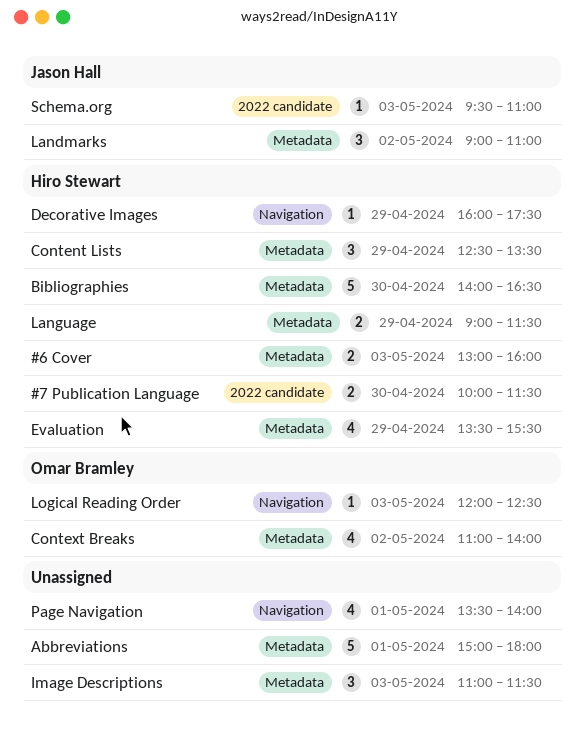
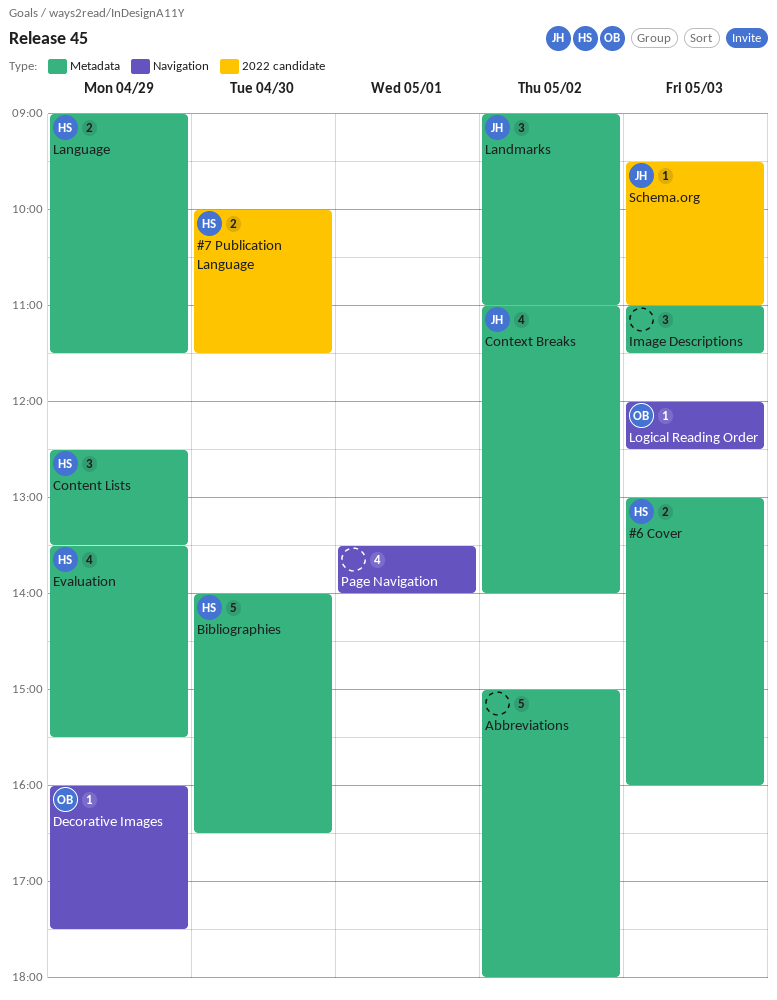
Abbreviations, day: May 1 -> May 2
Context Breaks, owner: Omar Bramley -> Jason Hall
Decorative Images, owner: Hiro Stewart -> Omar Bramley

